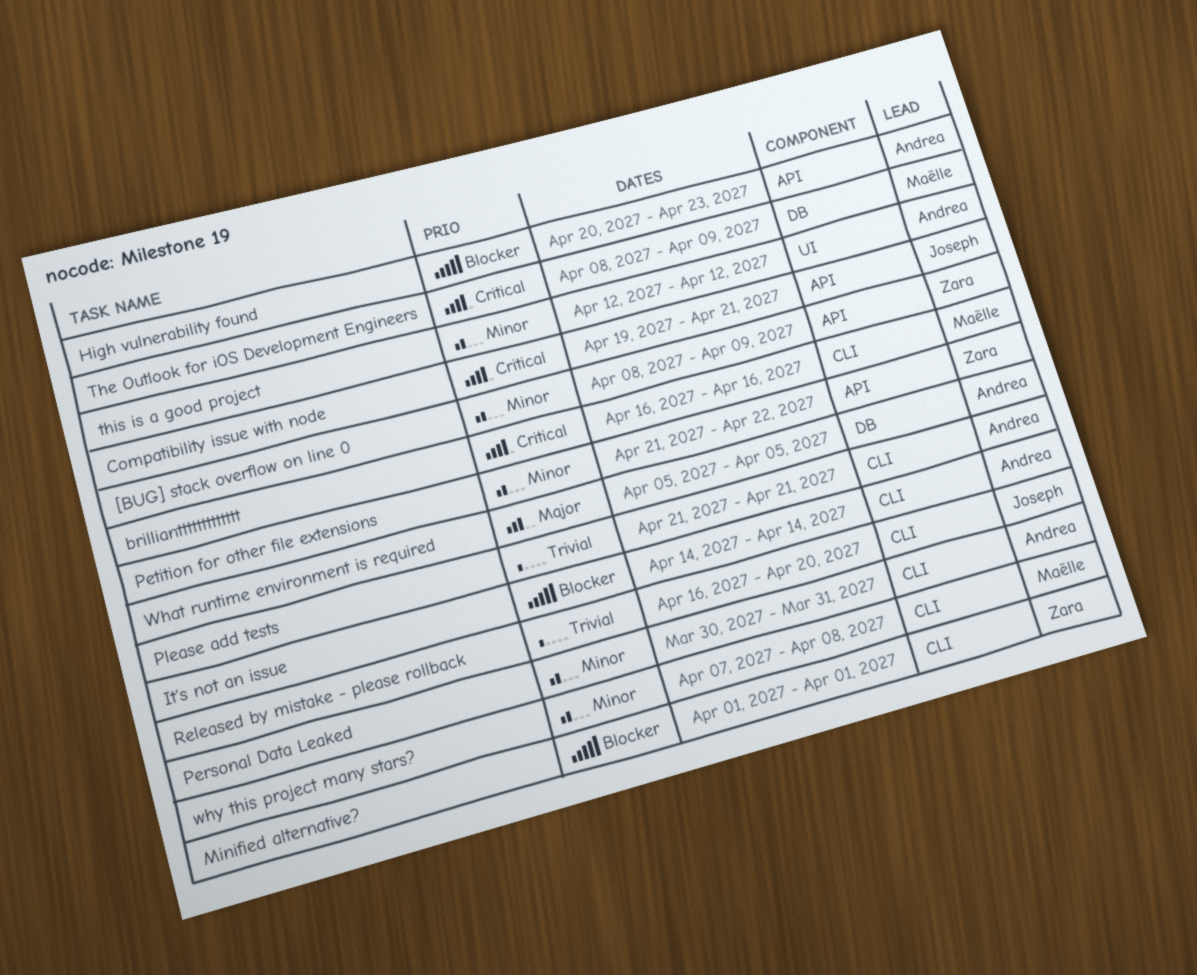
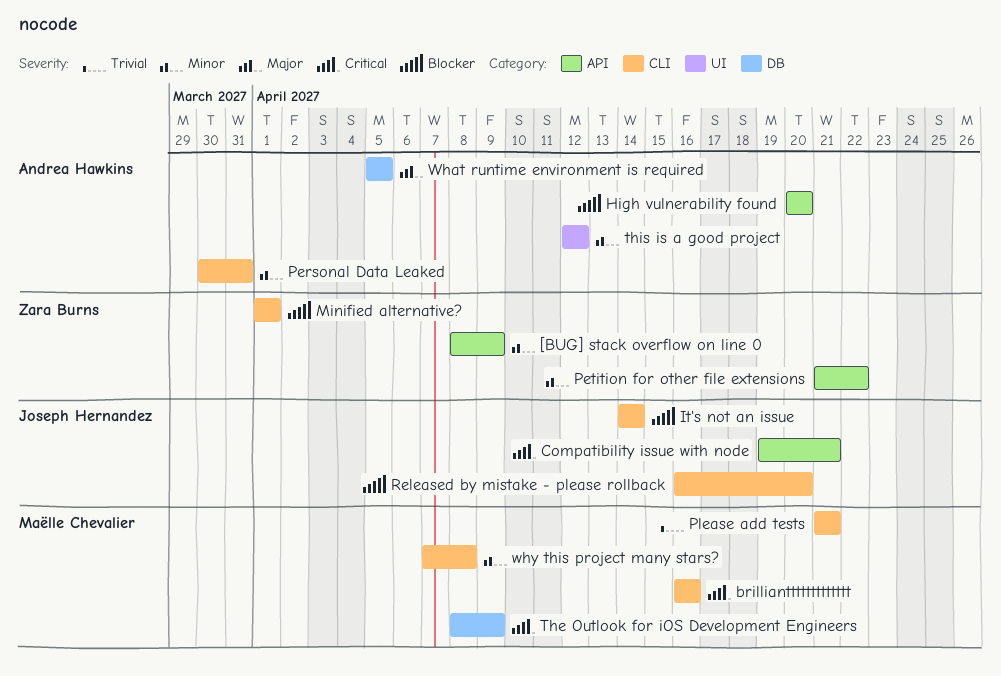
High vulnerability found, due: Apr 23 -> Apr 20
It's not an issue, owner: Andrea Hawkins -> Joseph Hernandez
Please add tests, owner: Andrea Hawkins -> Maëlle Chevalier
Released by mistake - please rollback, priority: Trivial -> Blocker

